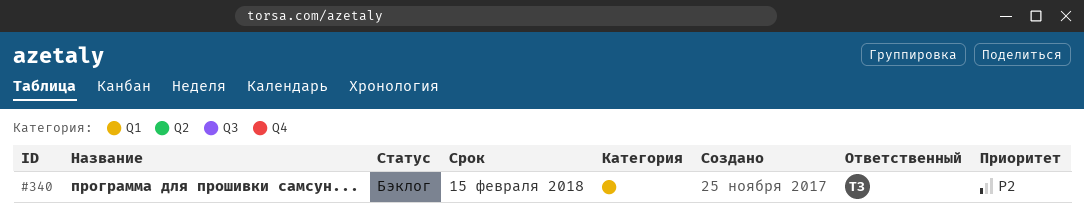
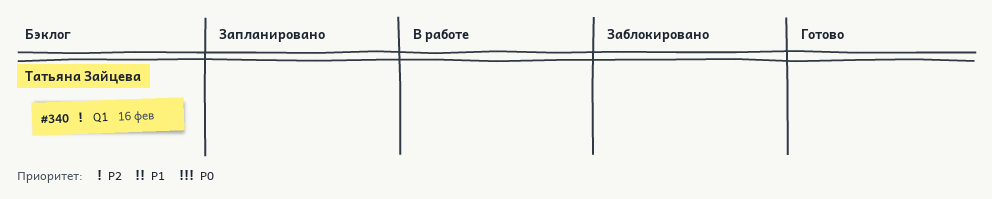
#340, due: Feb 15 -> Feb 16

